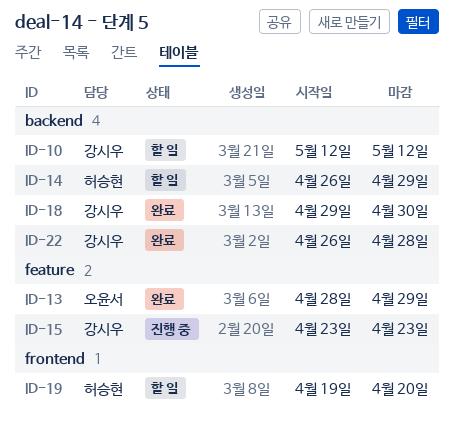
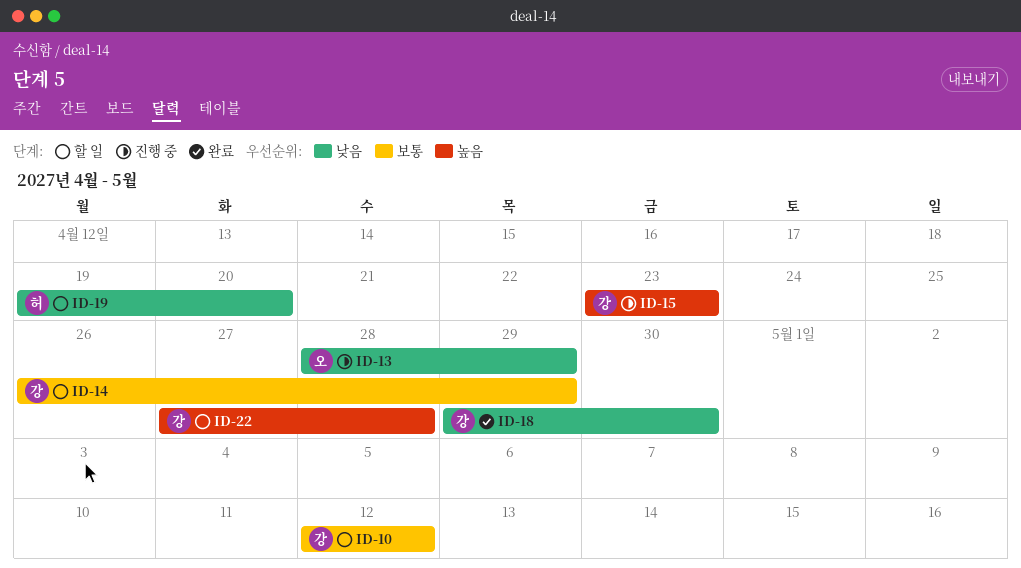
ID-13, status: 완료 -> 진행 중
ID-14, owner: 허승현 -> 강시우
ID-22, status: 완료 -> 할 일
ID-22, start: Apr 26 -> Apr 27

